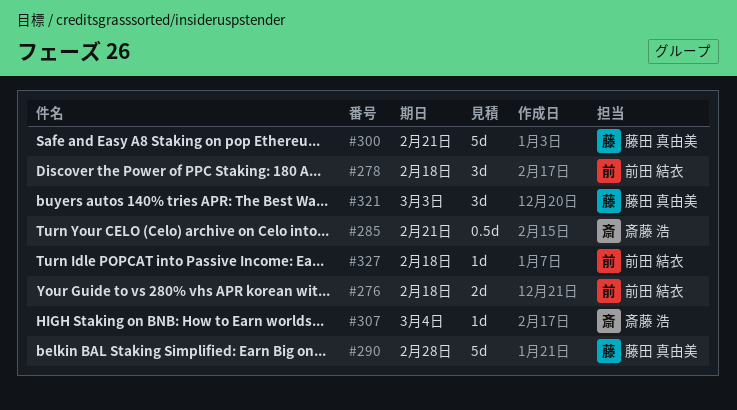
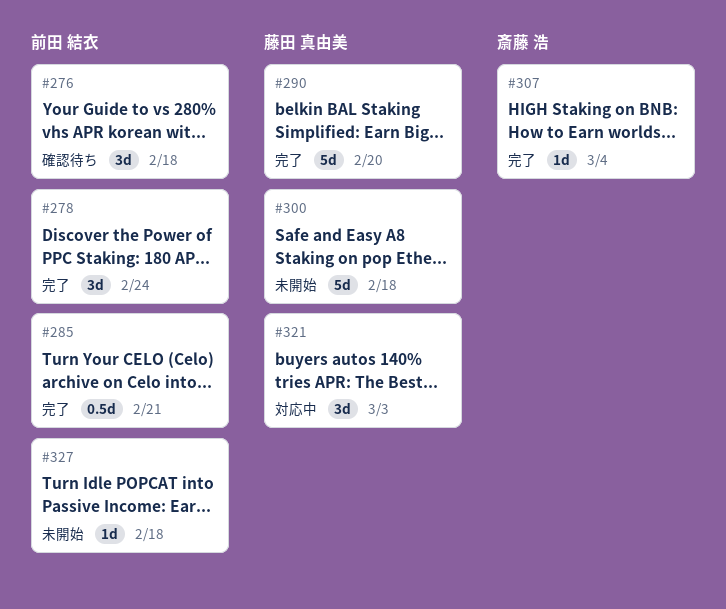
#276, estimate: 2d -> 3d
#278, due: Feb 18 -> Feb 24
#285, owner: 斎藤 浩 -> 前田 結衣
#290, due: Feb 28 -> Feb 20
#300, due: Feb 21 -> Feb 18

